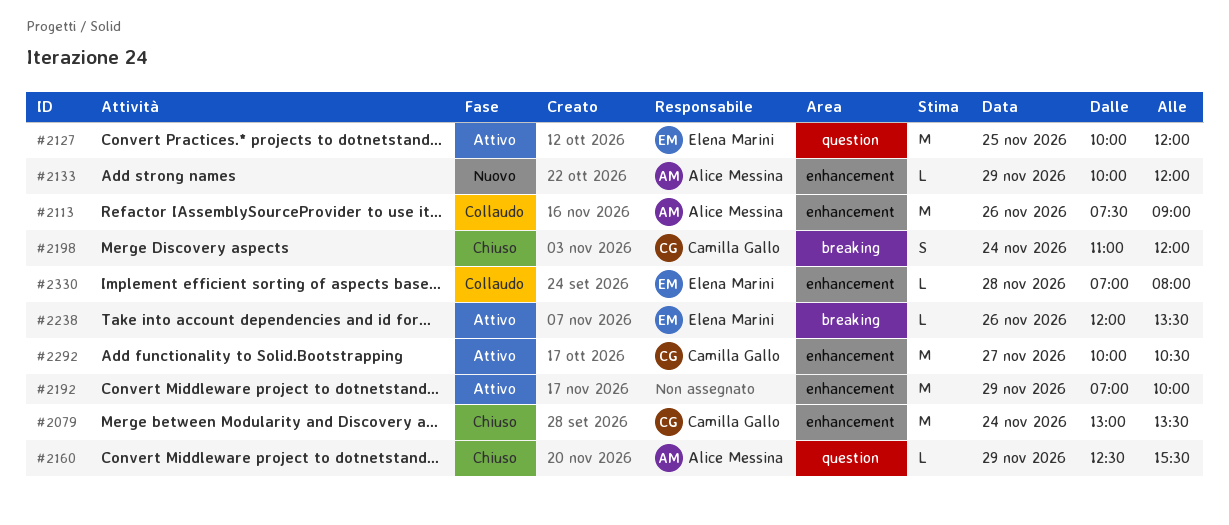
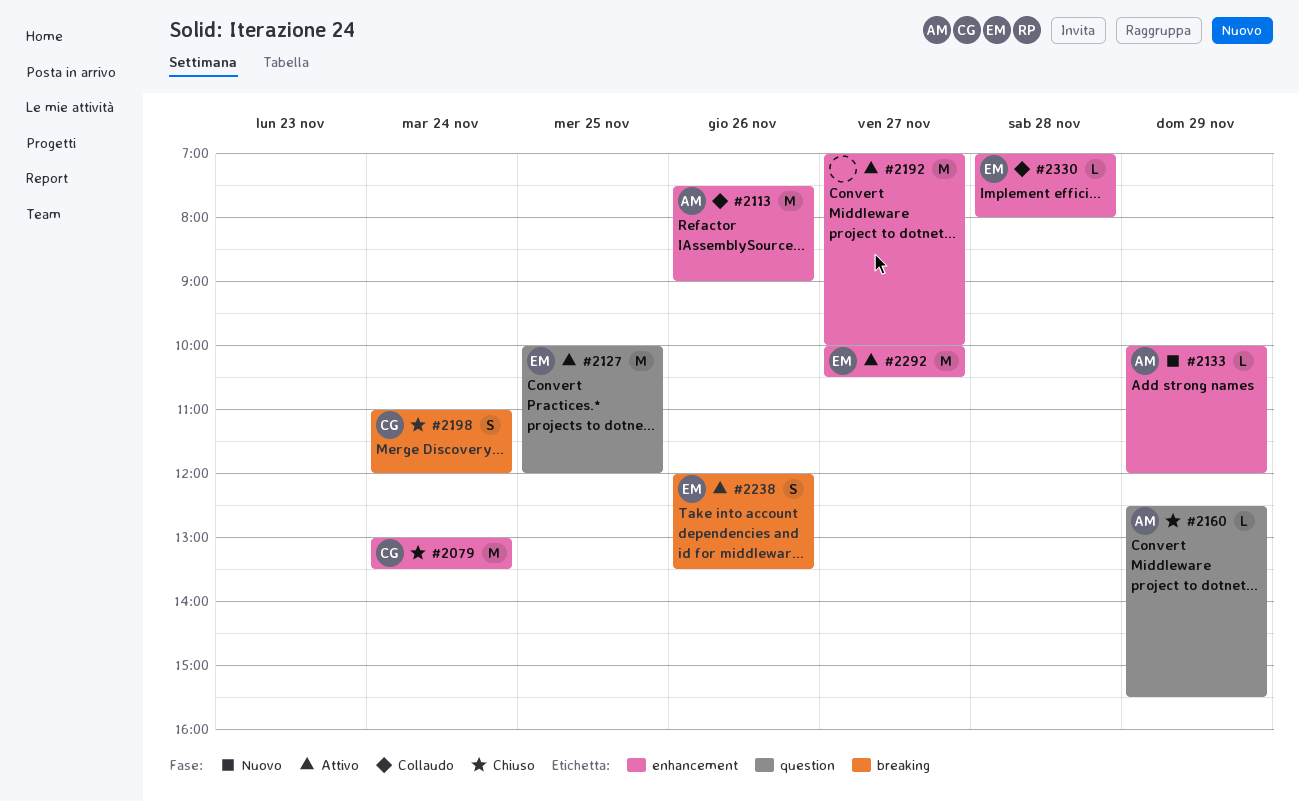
#2192, day: Nov 29 -> Nov 27
#2238, estimate: L -> S
#2292, owner: Camilla Gallo -> Elena Marini

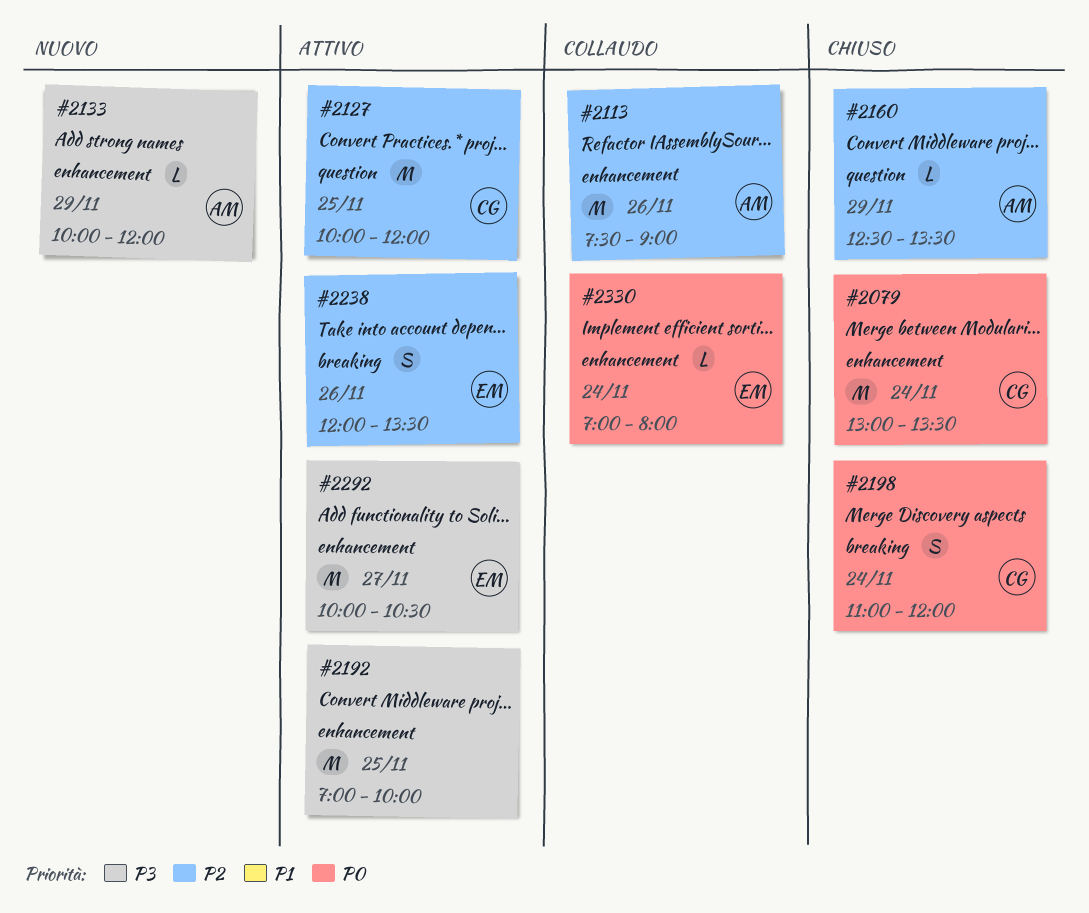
#2127, owner: EM -> CG
#2160, ends: 15:30 -> 13:30
#2192, day: Nov 27 -> Nov 25
#2330, day: Nov 28 -> Nov 24

